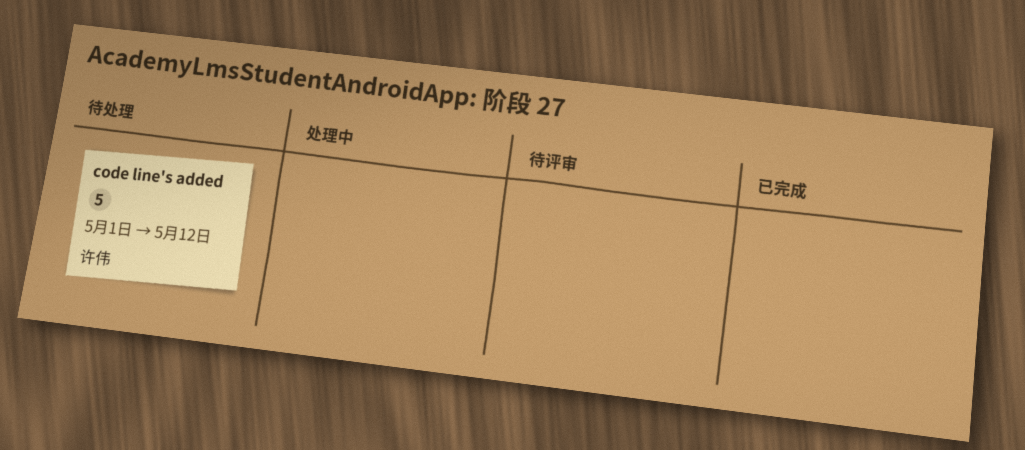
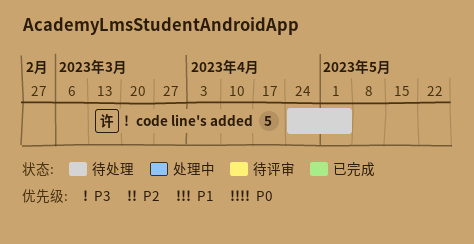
code line's added, start: May 1 -> Apr 24
code line's added, due: May 12 -> May 5

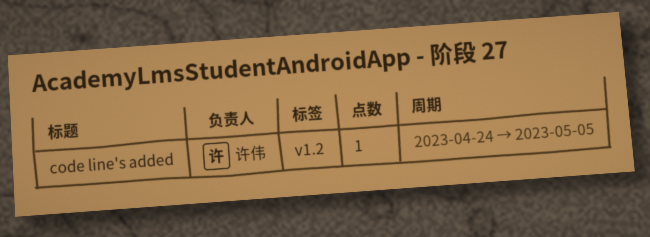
code line's added, estimate: 5 -> 1

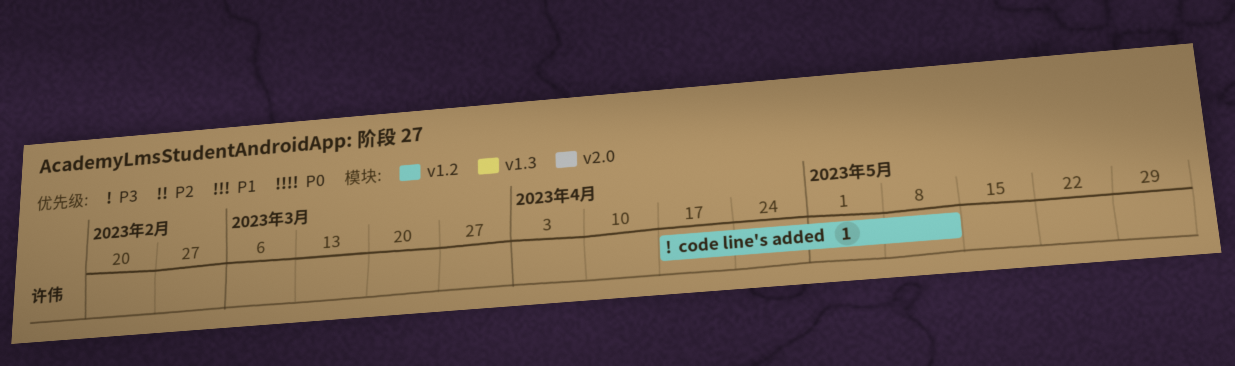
code line's added, start: Apr 24 -> Apr 17
code line's added, due: May 5 -> May 12

